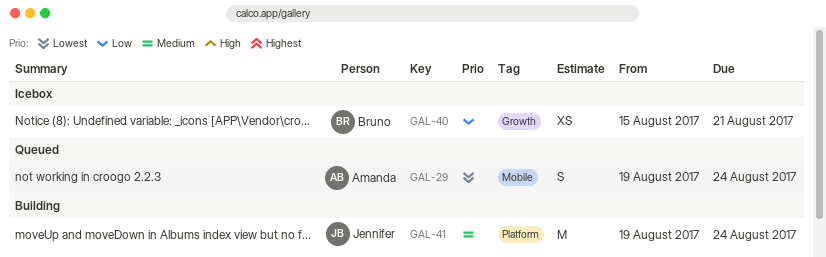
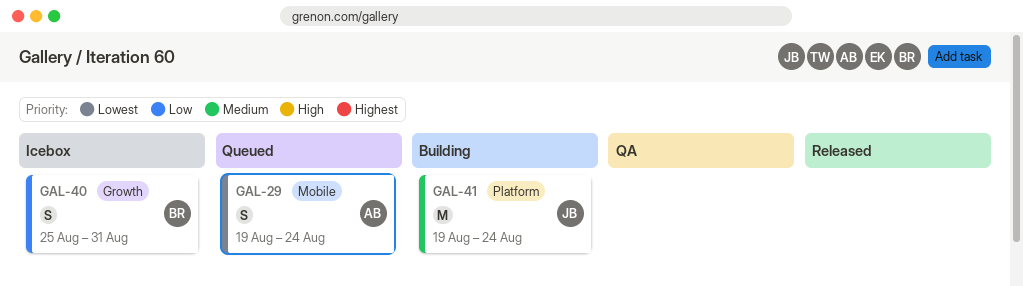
GAL-40, estimate: XS -> S
GAL-40, start: Aug 15 -> Aug 25
GAL-40, due: Aug 21 -> Aug 31

